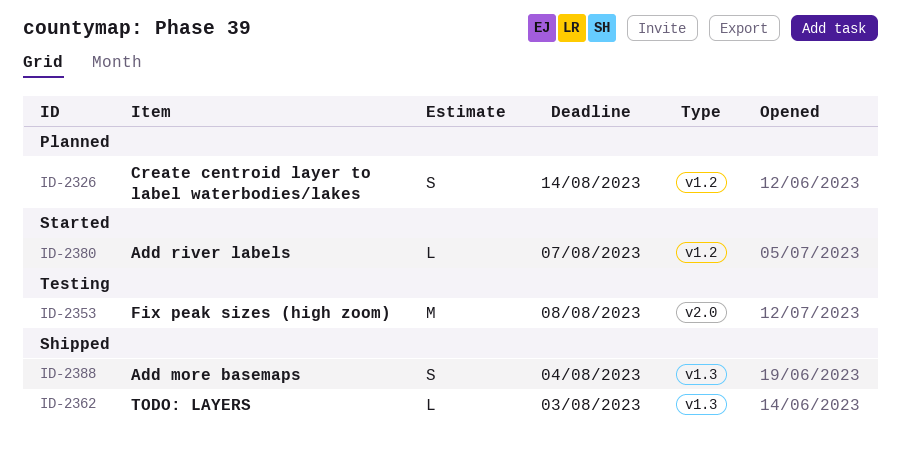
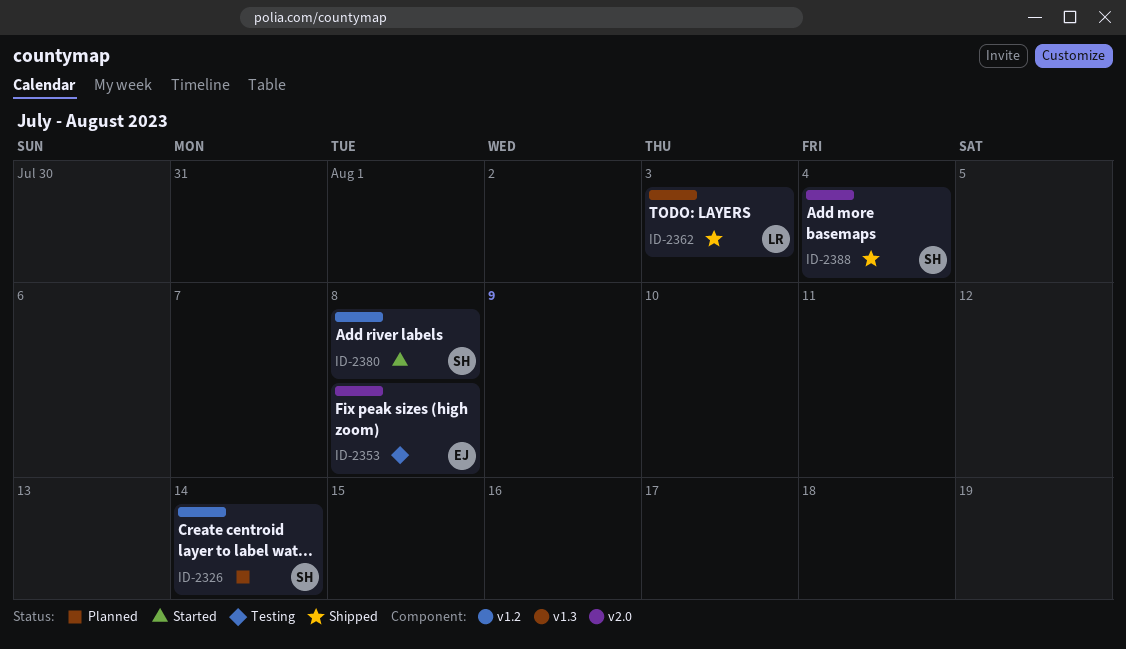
ID-2380, due: Aug 7 -> Aug 8
ID-2388, label: v1.3 -> v2.0

